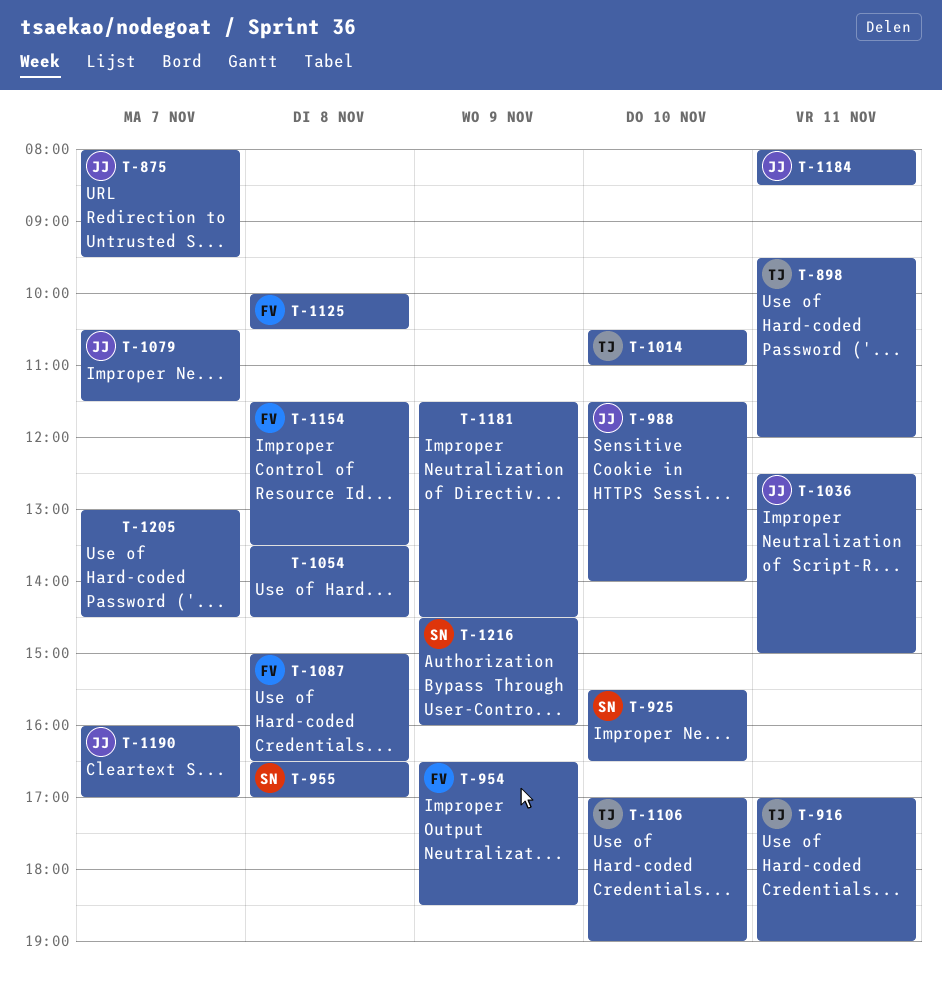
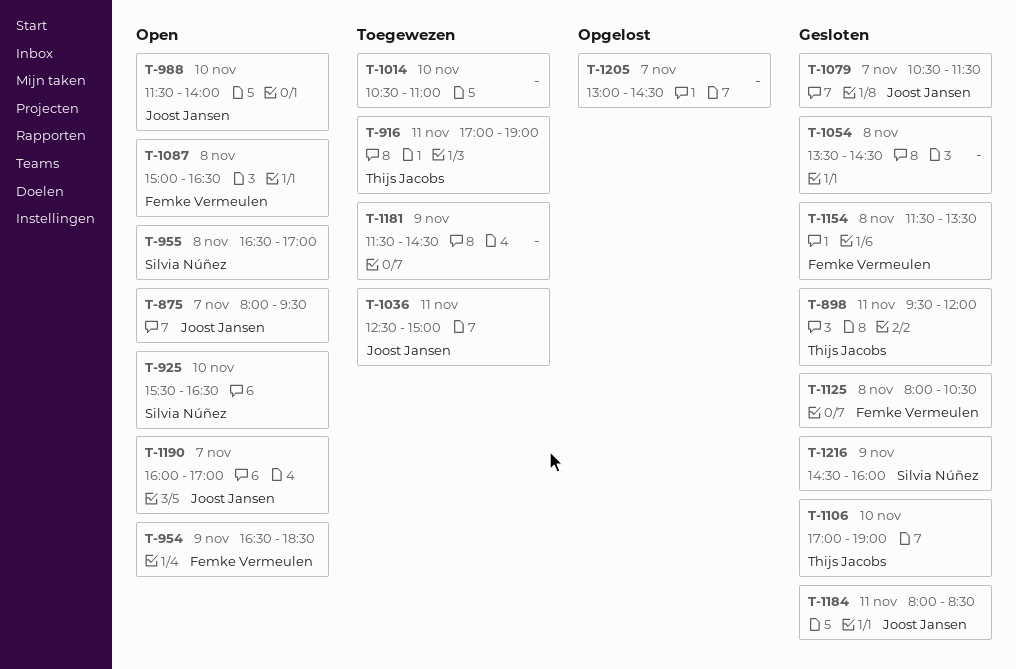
T-1014, owner: Thijs Jacobs -> none
T-1125, begins: 10:00 -> 08:00

